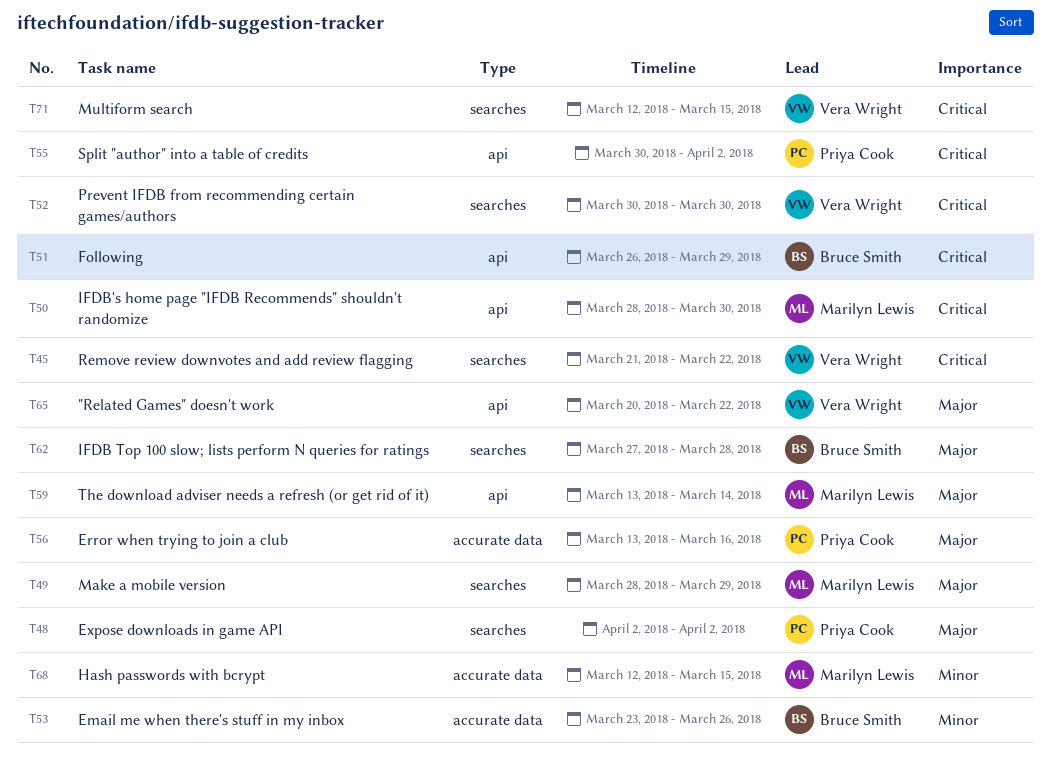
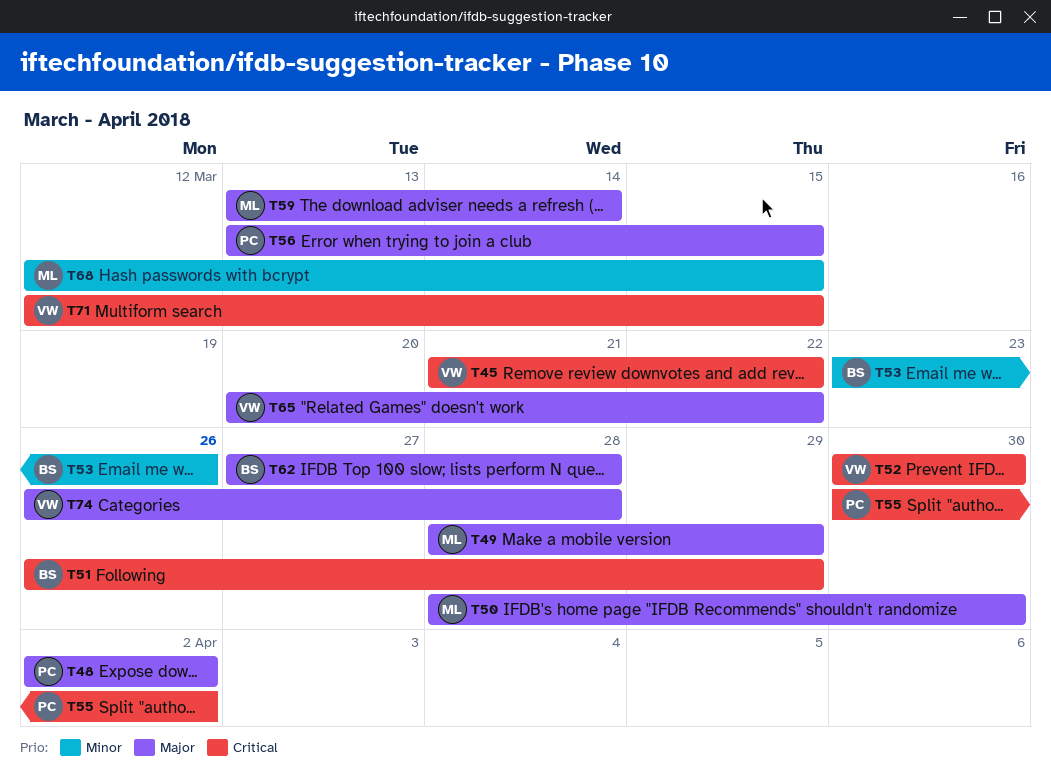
T50, priority: Critical -> Major
T56, due: Mar 16 -> Mar 15
T74: none -> present

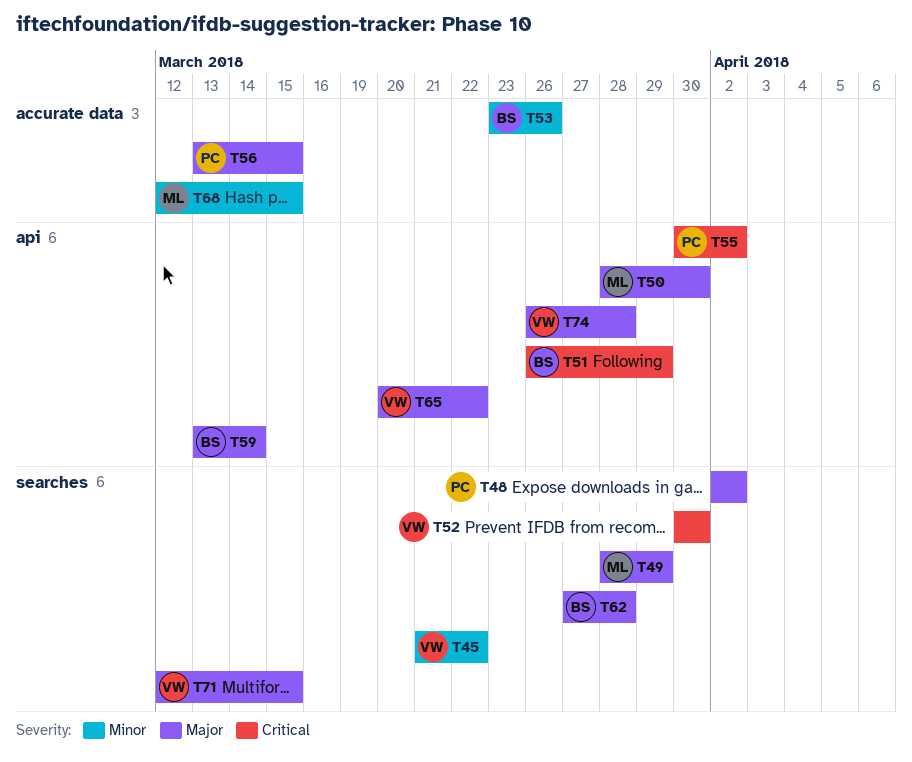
T45, priority: Critical -> Minor
T59, owner: ML -> BS
T71, priority: Critical -> Major

